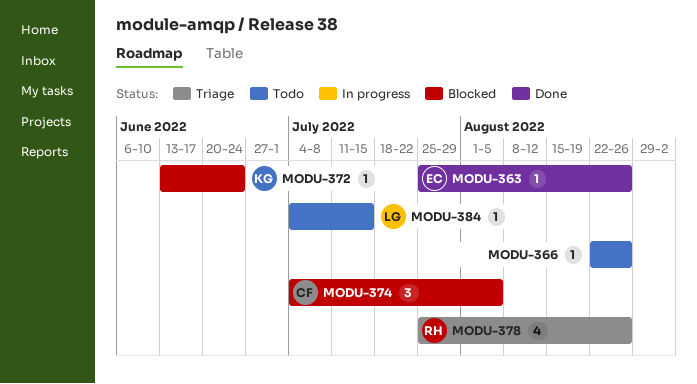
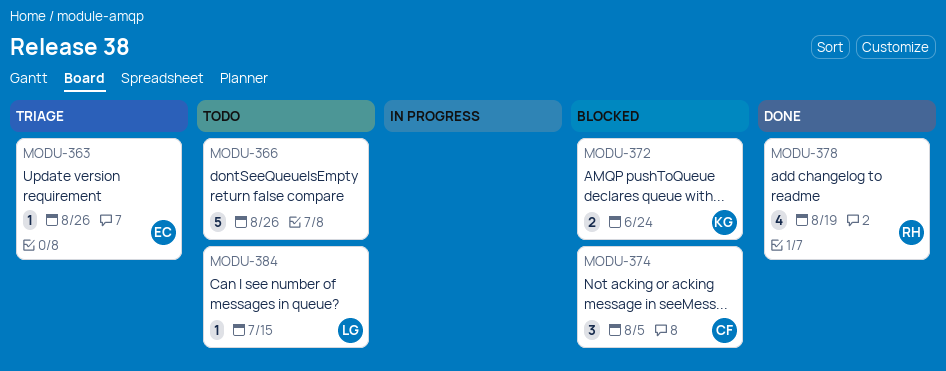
MODU-363, status: Done -> Triage
MODU-366, estimate: 1 -> 5
MODU-372, estimate: 1 -> 2
MODU-378, status: Triage -> Done
MODU-378, due: Aug 26 -> Aug 19

